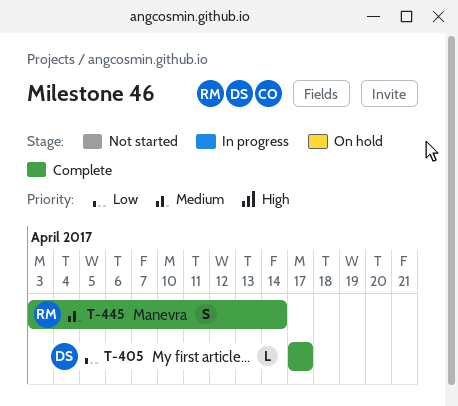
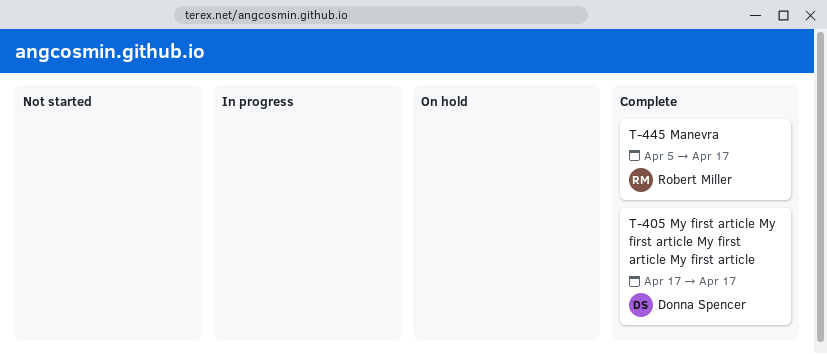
T-445, start: Apr 3 -> Apr 5
T-445, due: Apr 14 -> Apr 17

